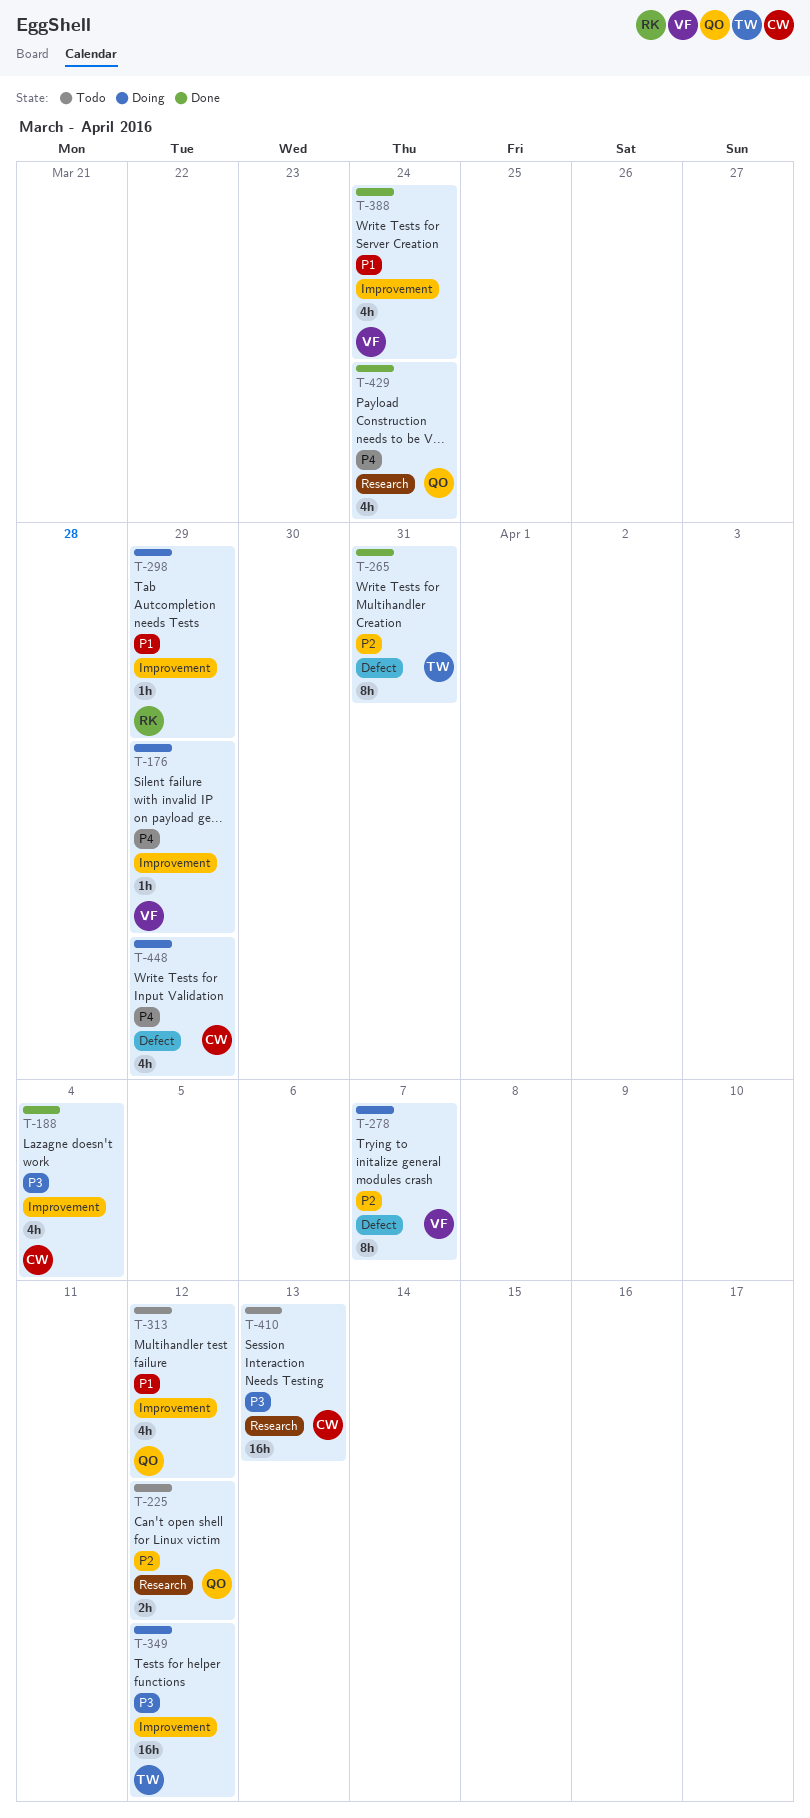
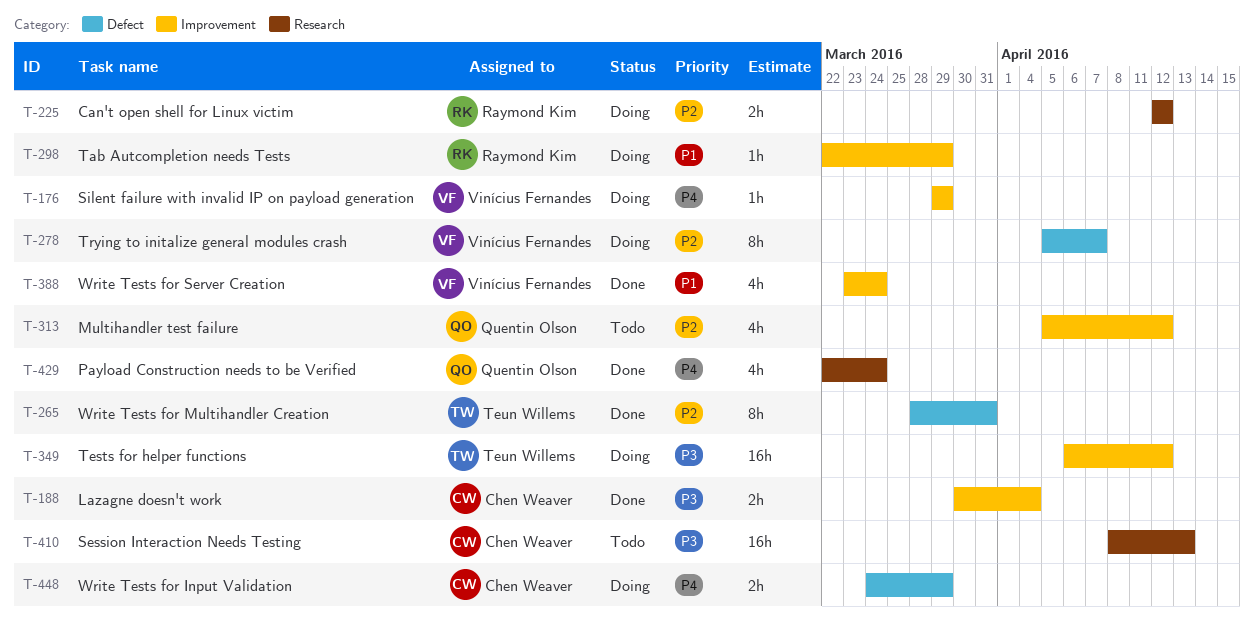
T-188, estimate: 4h -> 2h
T-225, status: Todo -> Doing
T-225, owner: Quentin Olson -> Raymond Kim
T-313, priority: P1 -> P2
T-448, estimate: 4h -> 2h

